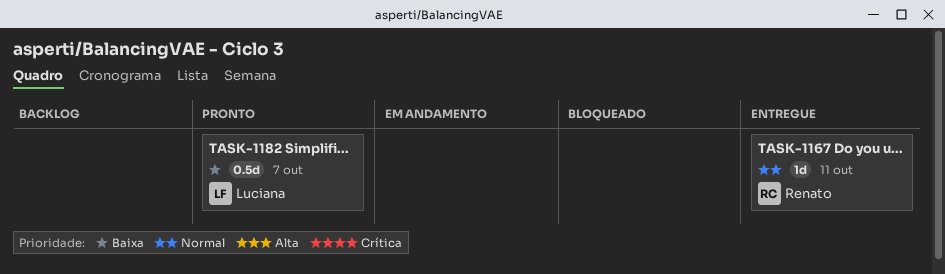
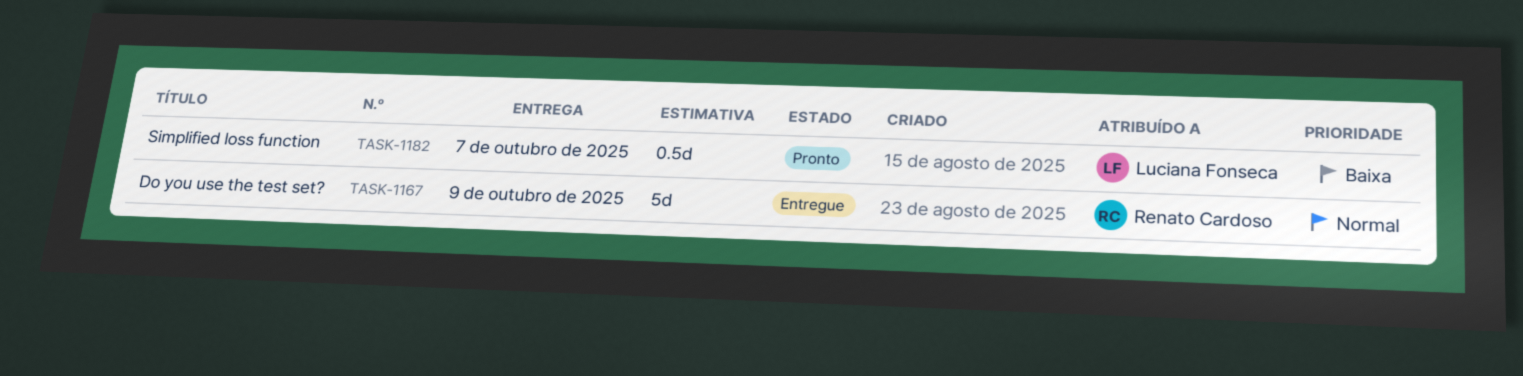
TASK-1167, estimate: 1d -> 5d
TASK-1167, due: Oct 11 -> Oct 9

